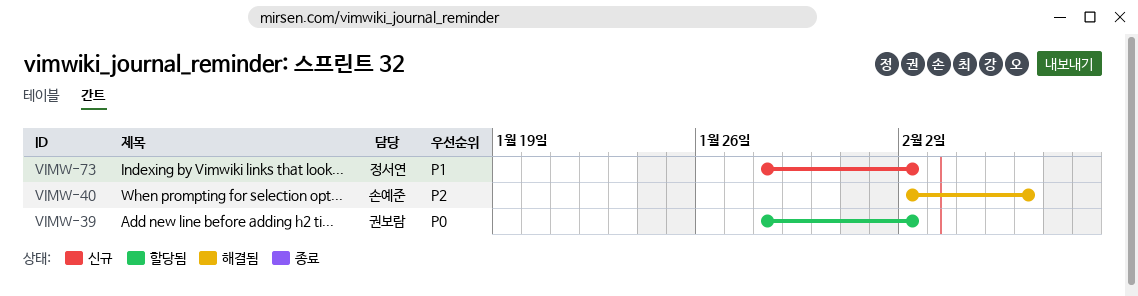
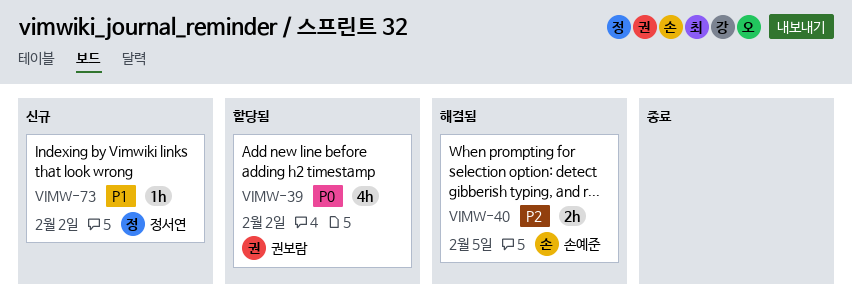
VIMW-40, due: Feb 6 -> Feb 5

